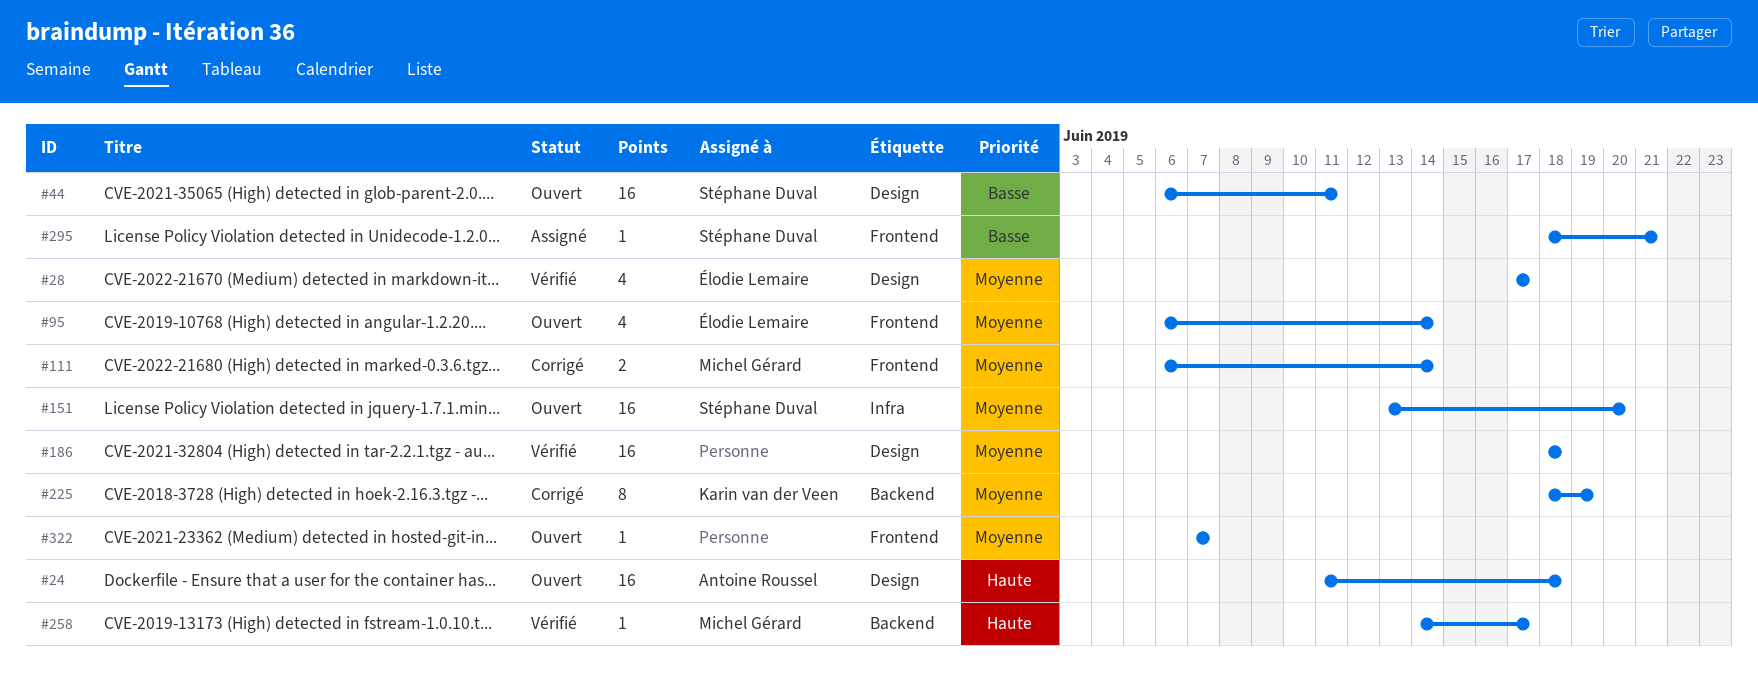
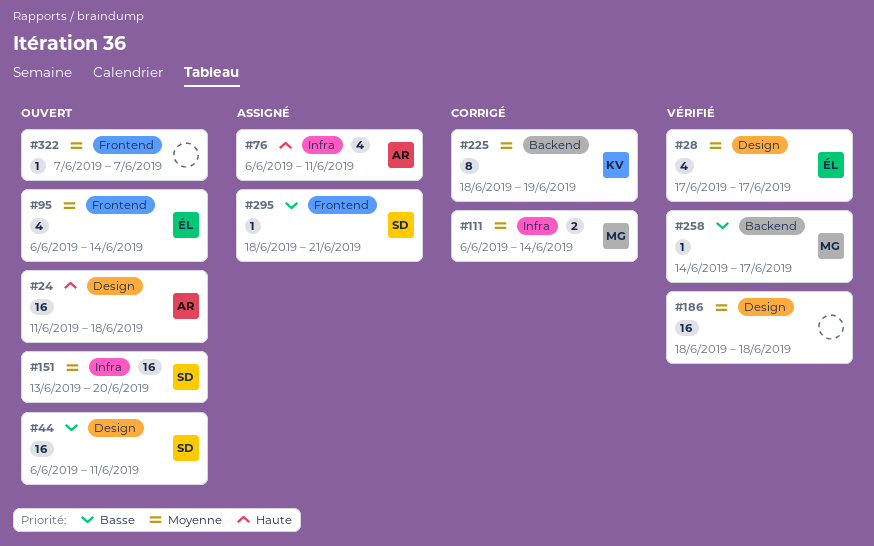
#76: none -> present
#111, label: Frontend -> Infra
#258, priority: Haute -> Basse

